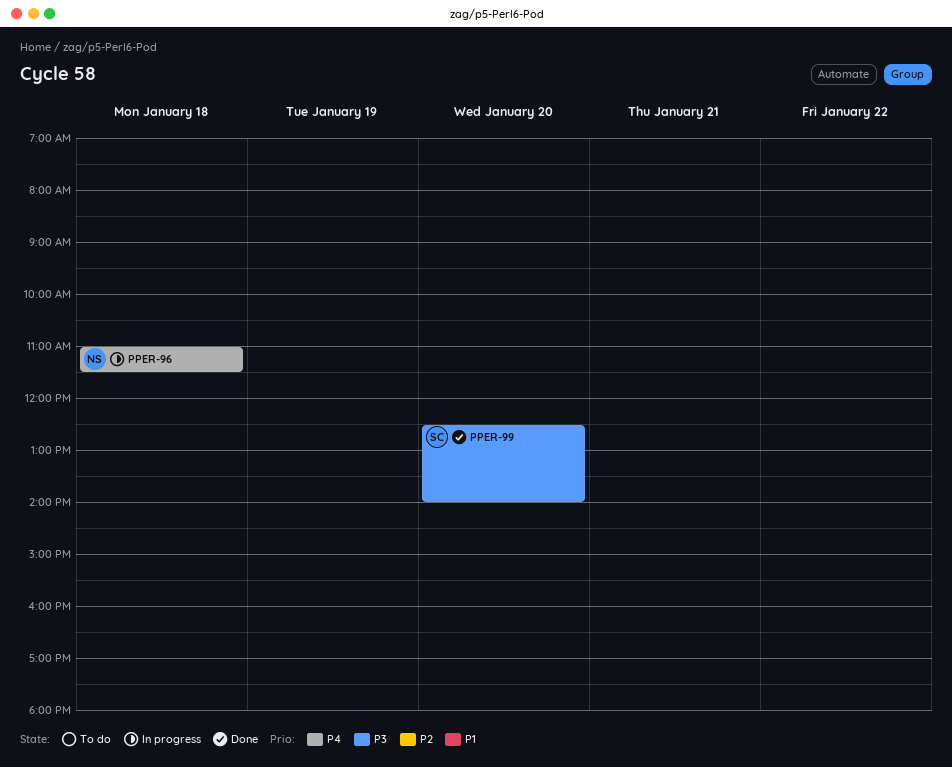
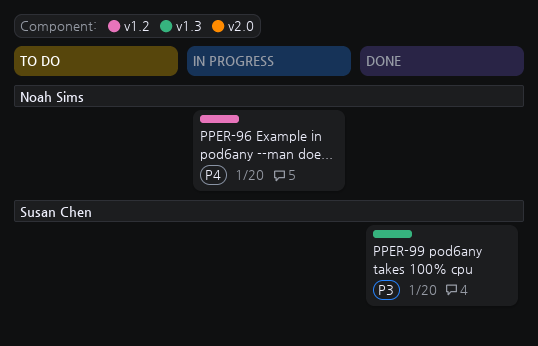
PPER-96, day: Jan 18 -> Jan 20

